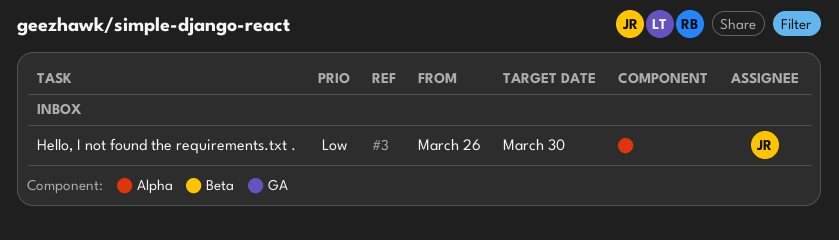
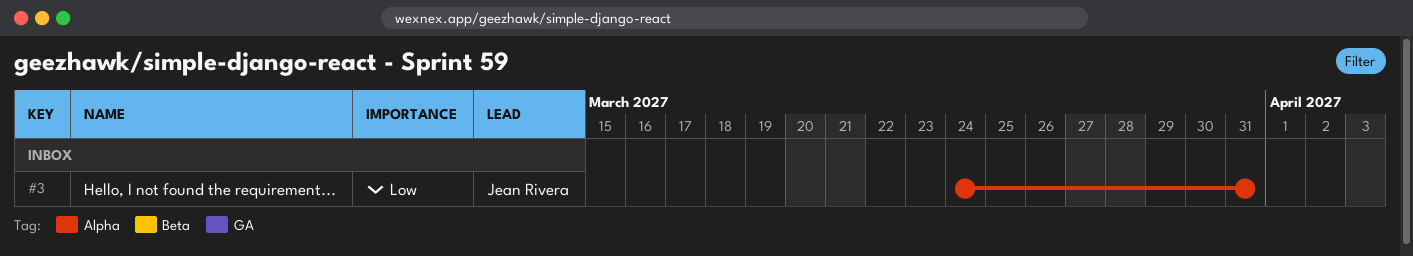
#3, start: Mar 26 -> Mar 24
#3, due: Mar 30 -> Mar 31

